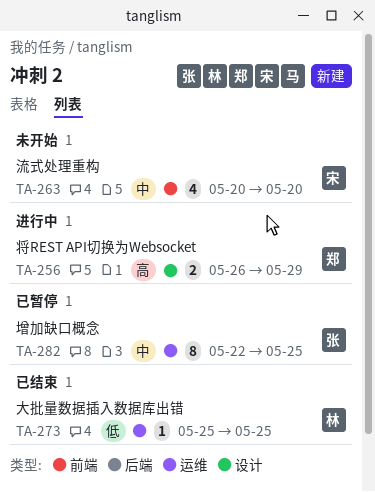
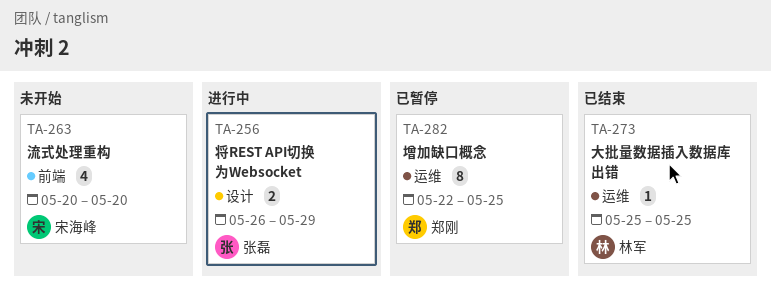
TA-256, owner: 郑刚 -> 张磊
TA-282, owner: 张磊 -> 郑刚

